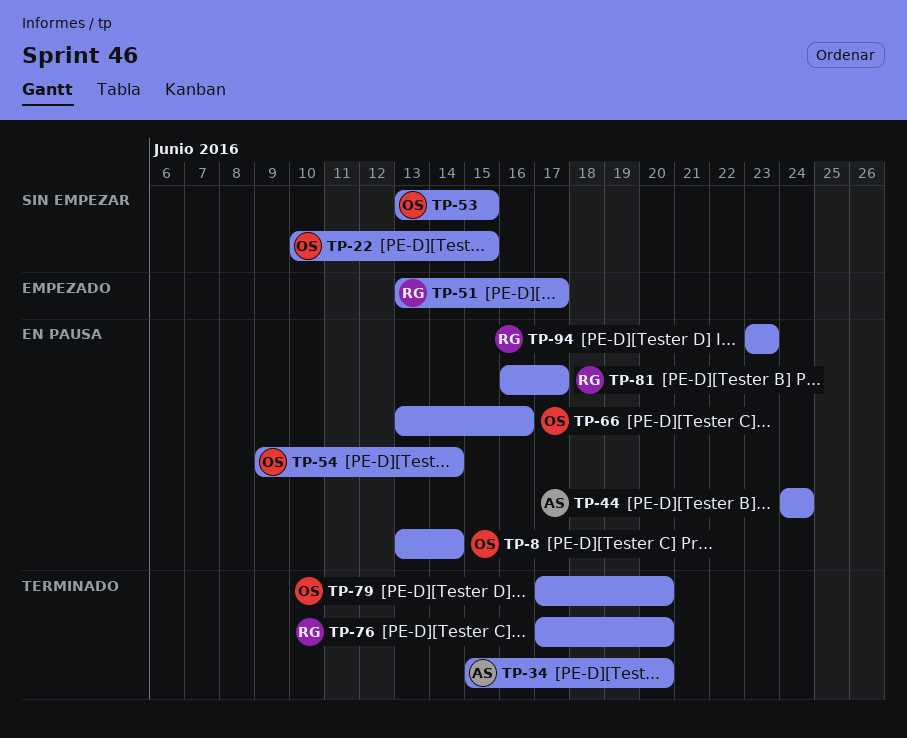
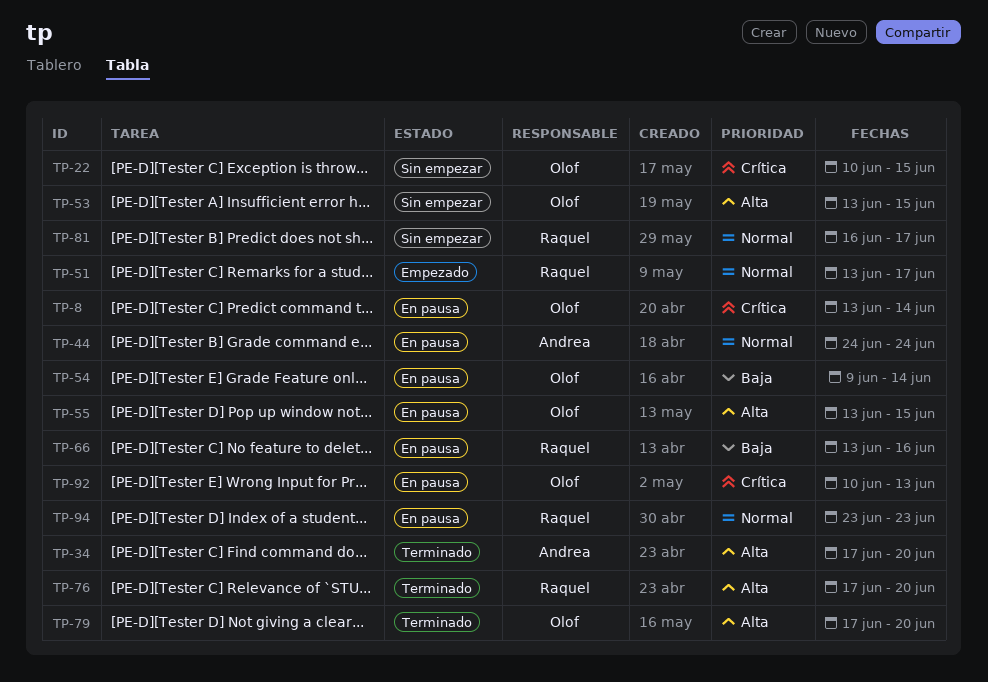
TP-34, start: Jun 15 -> Jun 17
TP-55: none -> present
TP-66, owner: Olof -> Raquel
TP-81, status: En pausa -> Sin empezar
TP-92: none -> present

